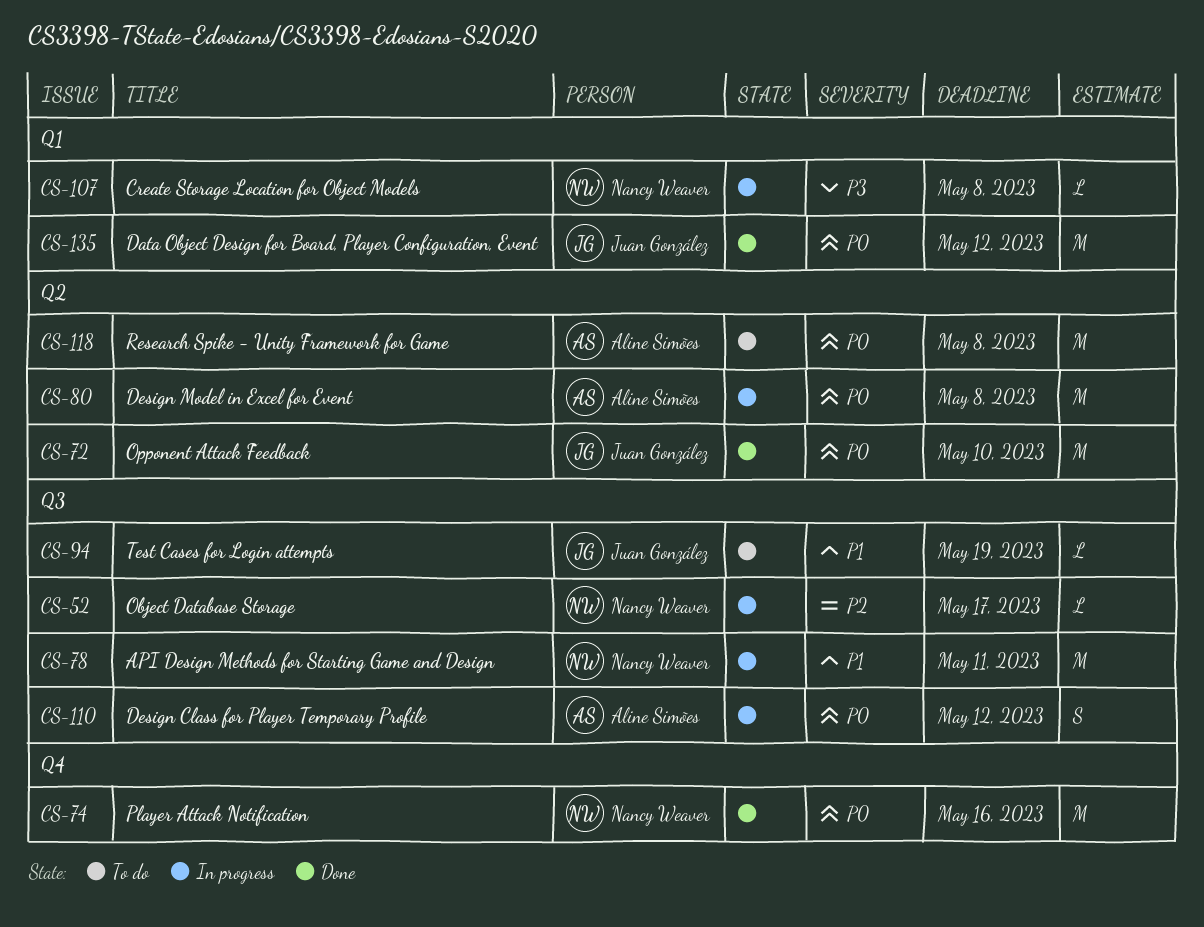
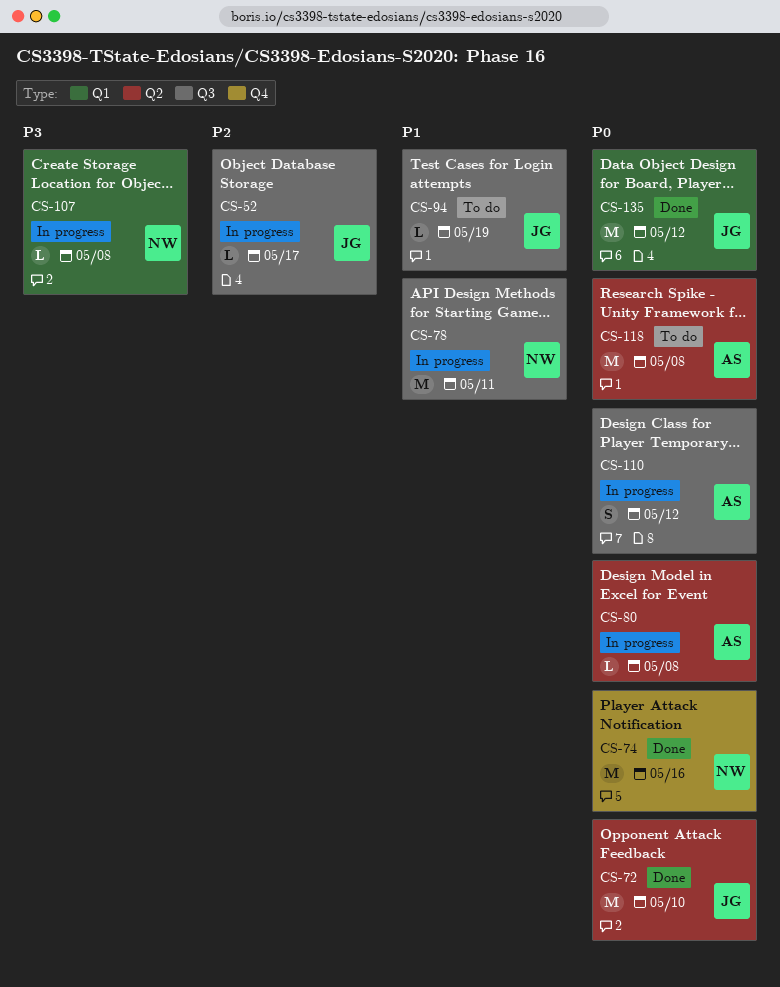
CS-52, owner: Nancy Weaver -> Juan González
CS-80, estimate: M -> L

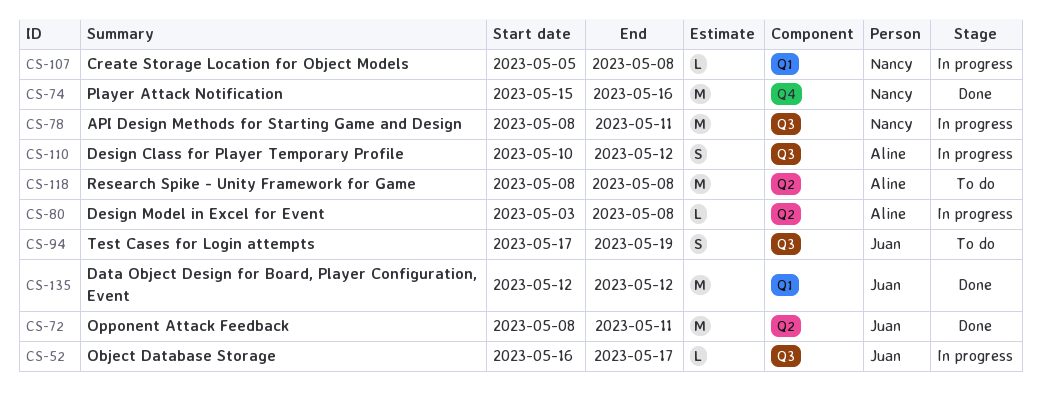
CS-72, due: May 10 -> May 11
CS-94, estimate: L -> S

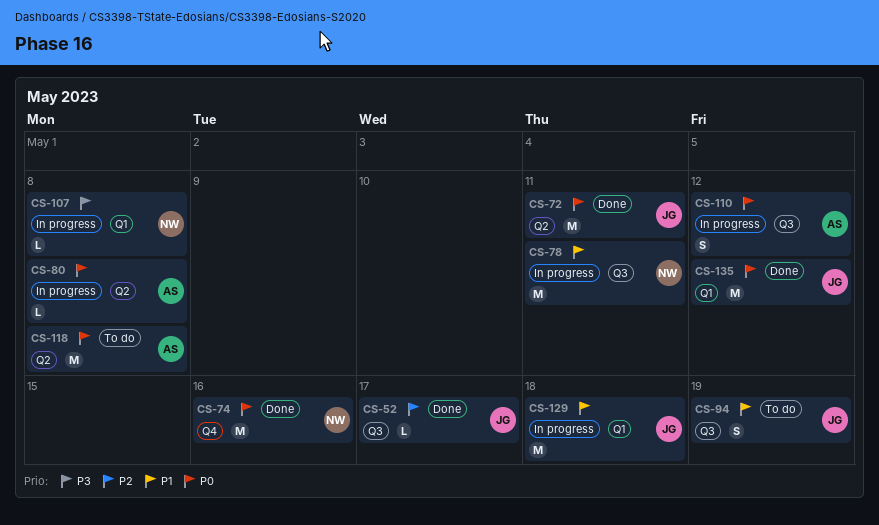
CS-52, status: In progress -> Done
CS-129: none -> present

